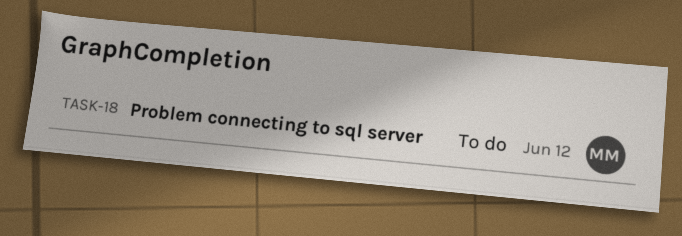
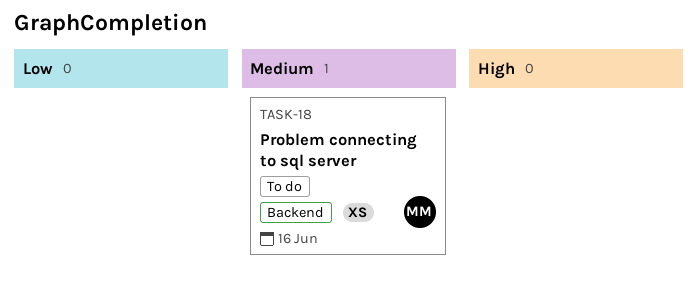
TASK-18, due: Jun 12 -> Jun 16

